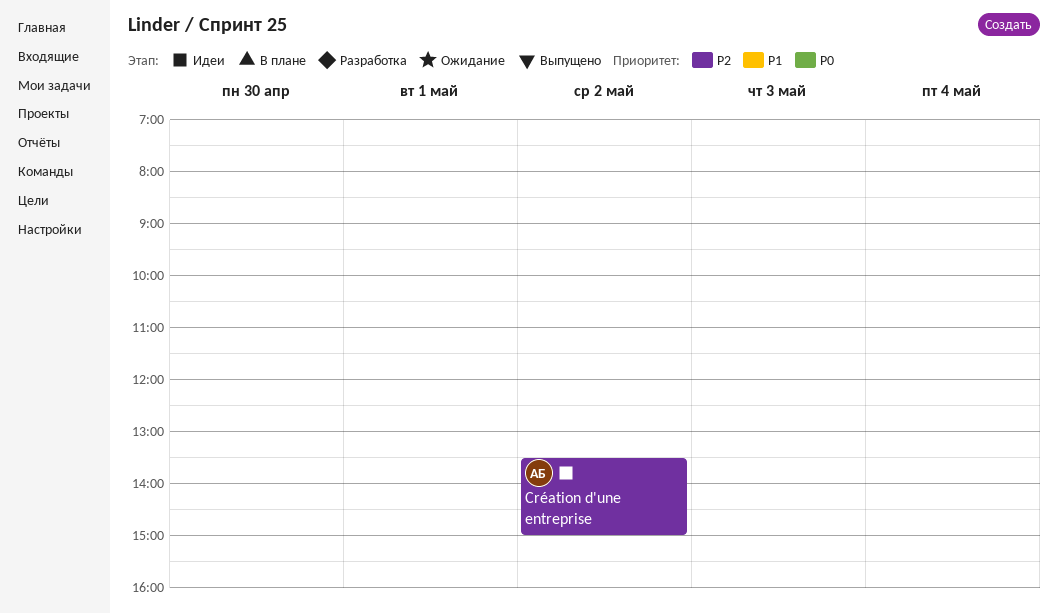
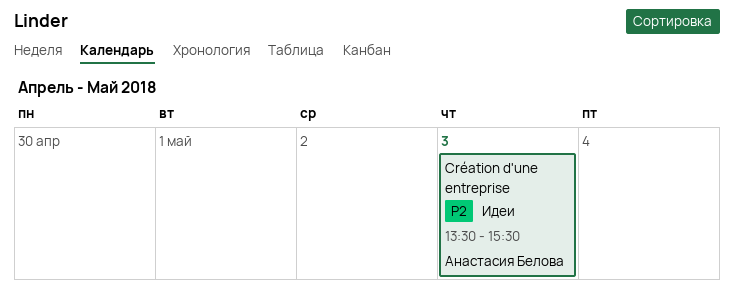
Création d'une entreprise, day: May 2 -> May 3
Création d'une entreprise, ends: 15:00 -> 15:30

